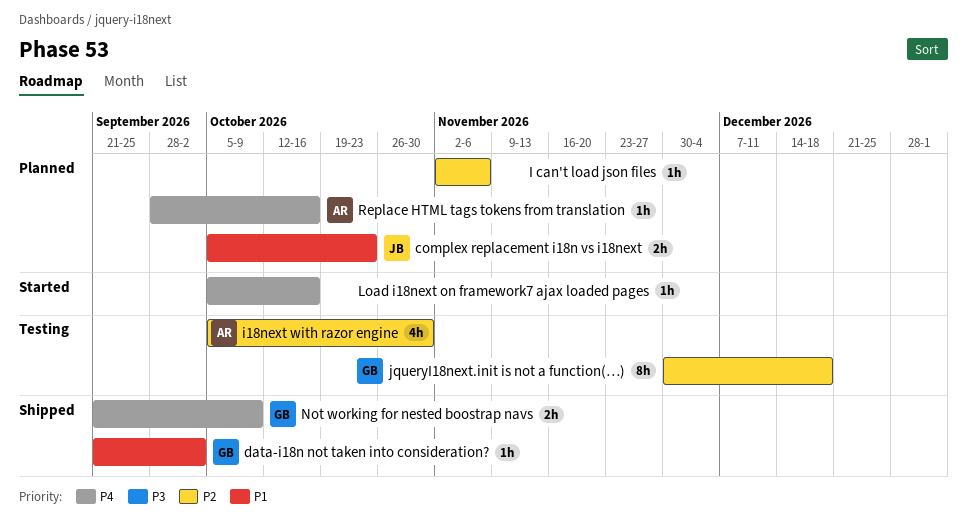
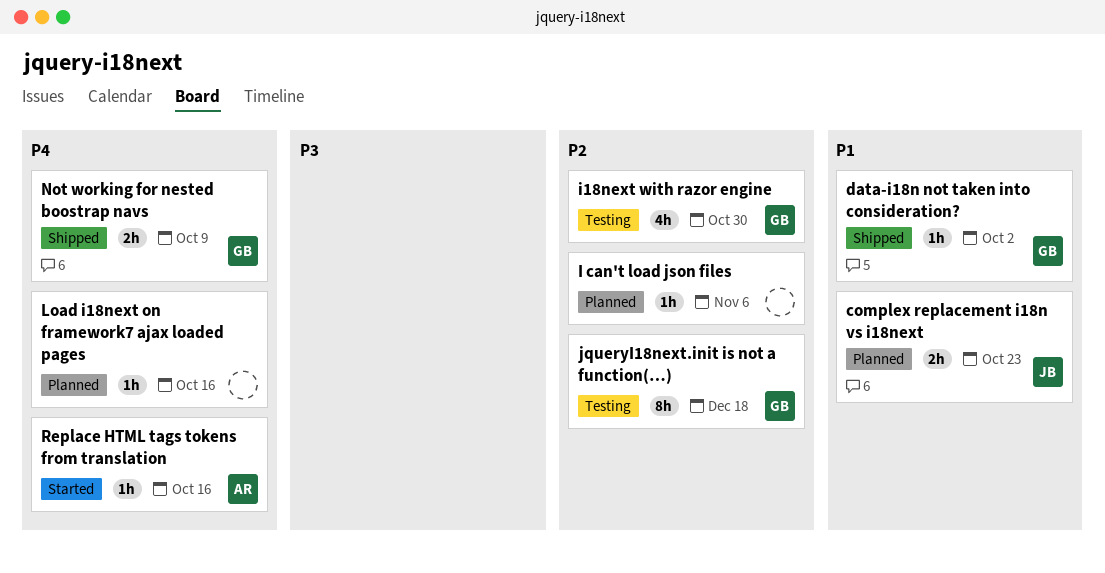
i18next with razor engine, owner: AR -> GB
Load i18next on framework7 ajax loaded pages, status: Started -> Planned
Replace HTML tags tokens from translation, status: Planned -> Started

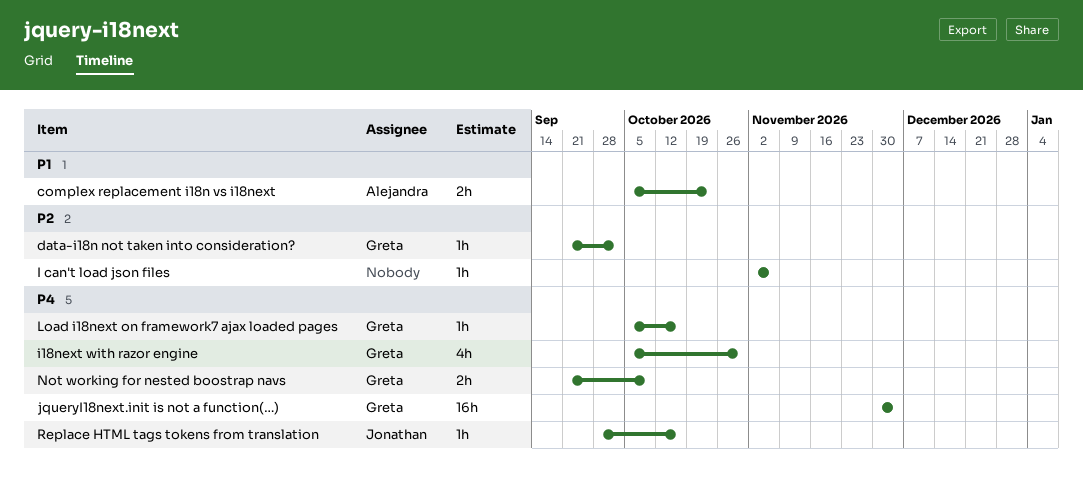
complex replacement i18n vs i18next, owner: Jonathan -> Alejandra
data-i18n not taken into consideration?, priority: P1 -> P2
i18next with razor engine, priority: P2 -> P4
jqueryI18next.init is not a function(…), priority: P2 -> P4
jqueryI18next.init is not a function(…), estimate: 8h -> 16h
jqueryI18next.init is not a function(…), due: Dec 18 -> Dec 4
Load i18next on framework7 ajax loaded pages, owner: none -> Greta
Replace HTML tags tokens from translation, owner: Alejandra -> Jonathan

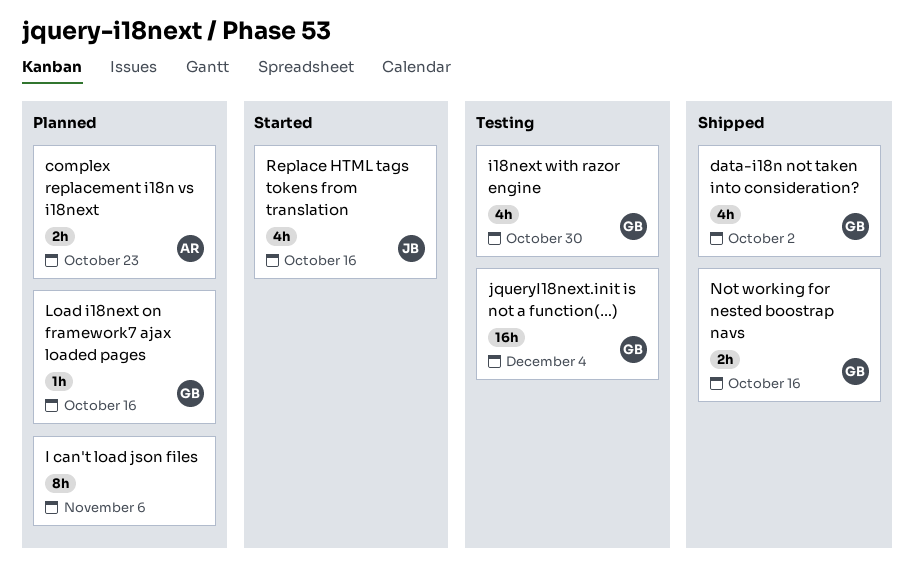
data-i18n not taken into consideration?, estimate: 1h -> 4h
I can't load json files, estimate: 1h -> 8h
Not working for nested boostrap navs, due: Oct 9 -> Oct 16
Replace HTML tags tokens from translation, estimate: 1h -> 4h

